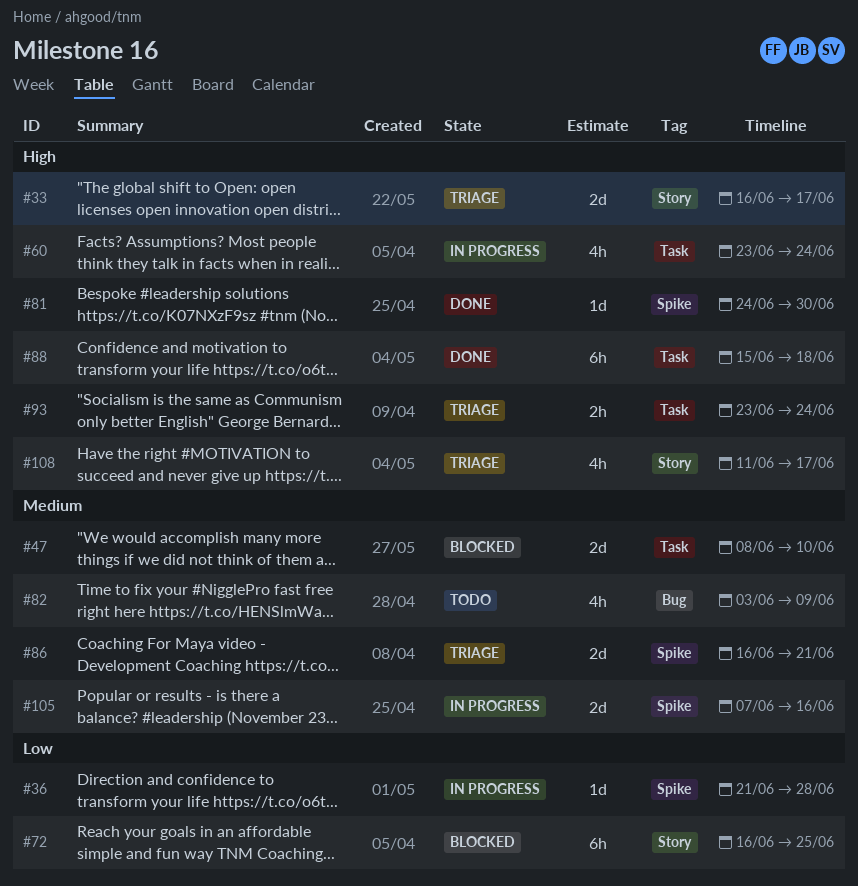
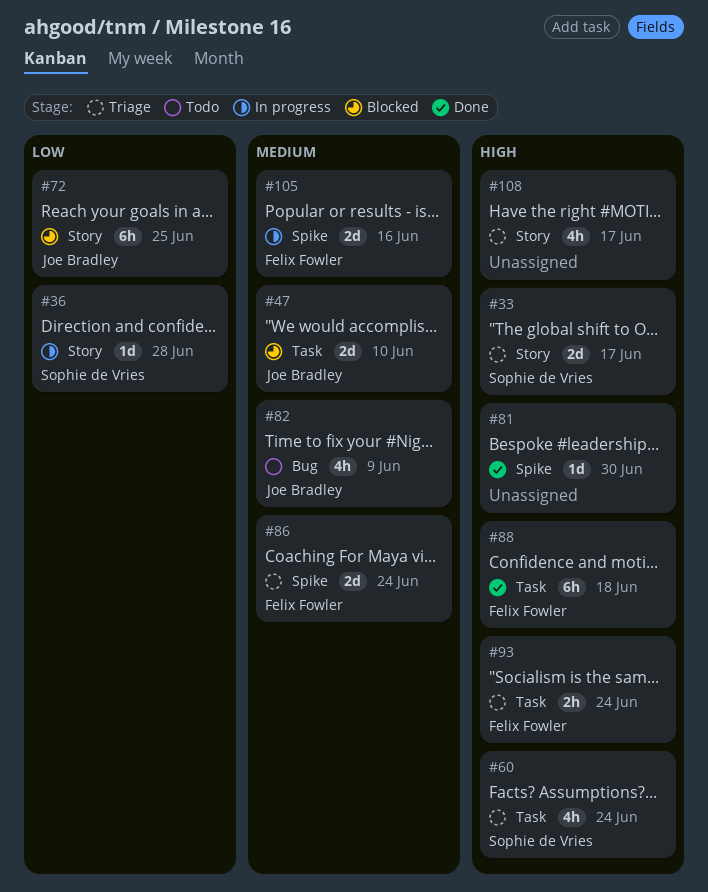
#36, label: Spike -> Story
#60, status: In progress -> Triage
#86, due: Jun 21 -> Jun 24

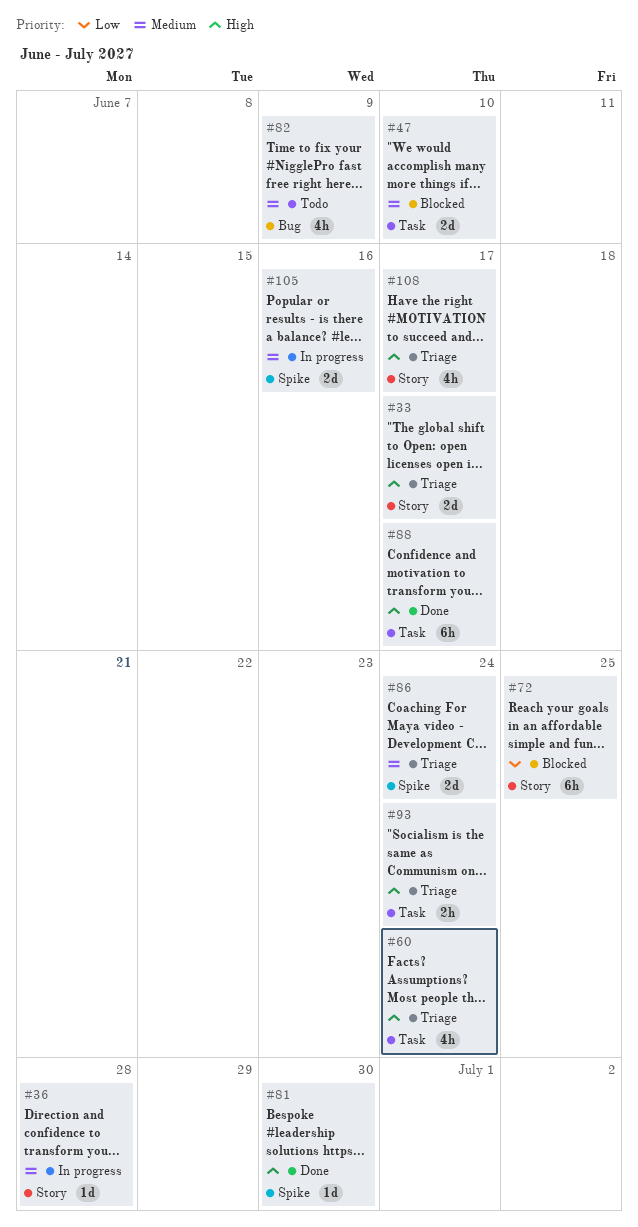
#36, priority: Low -> Medium
#88, due: Jun 18 -> Jun 17

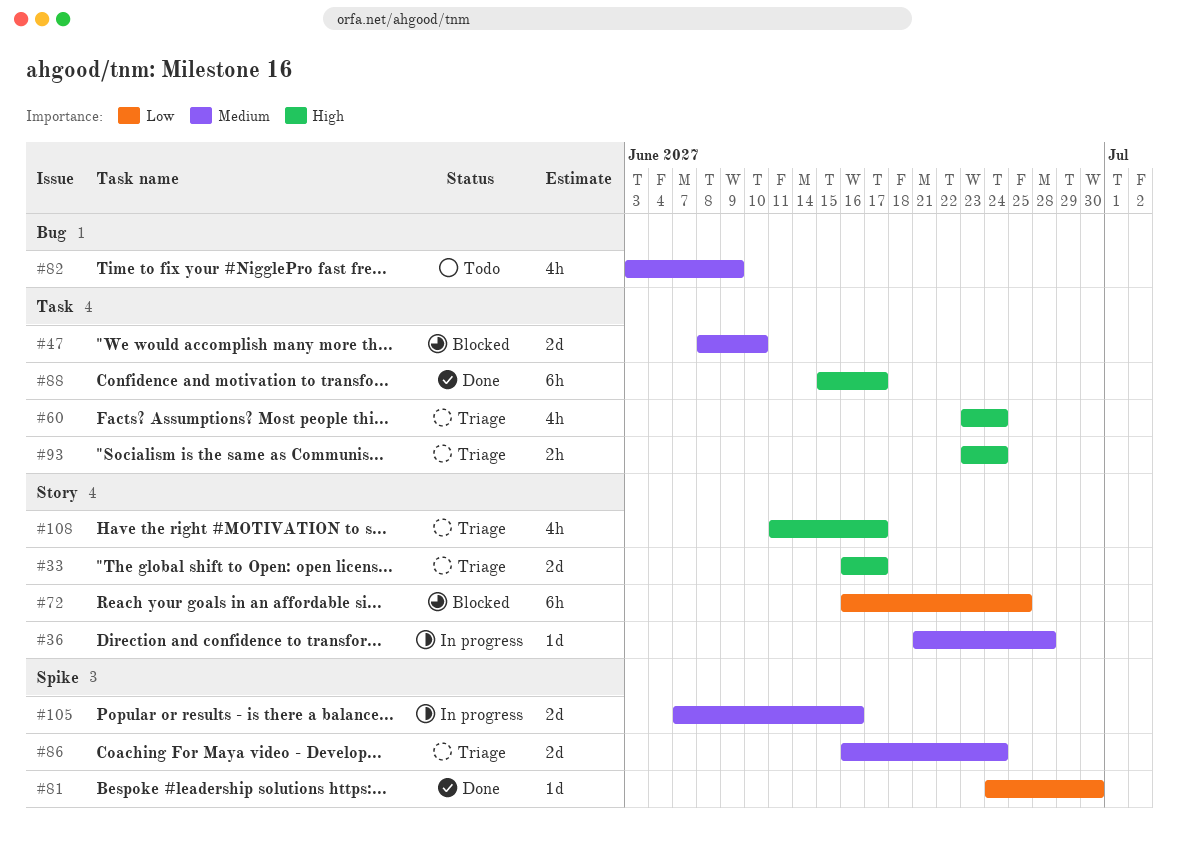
#81, priority: High -> Low

